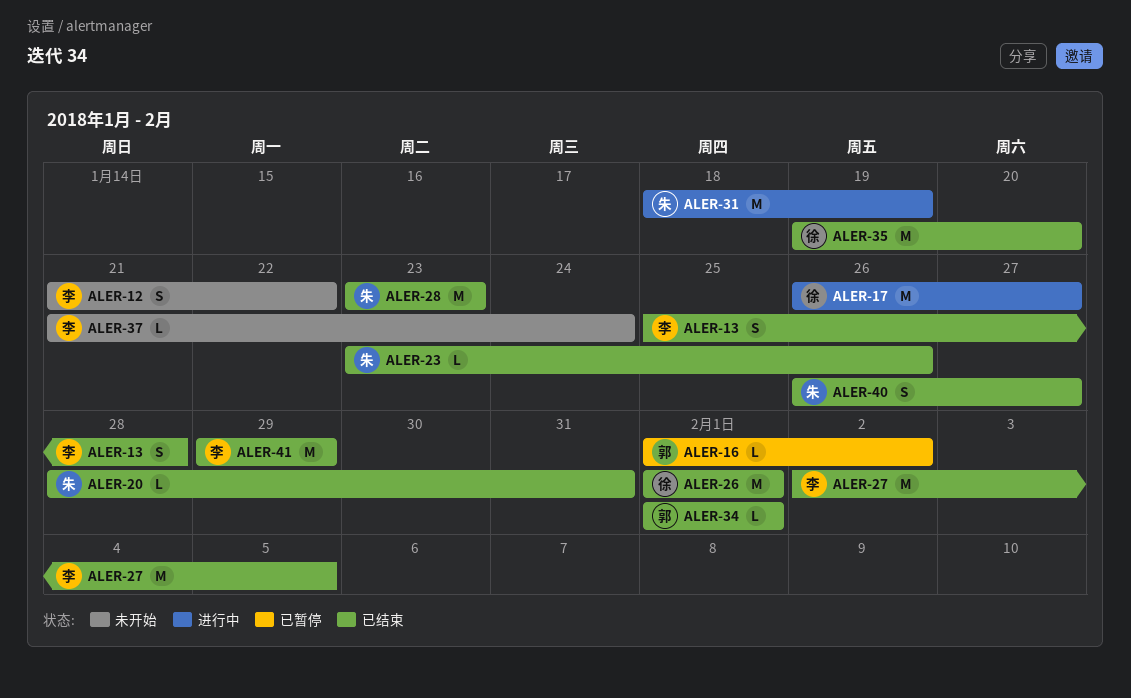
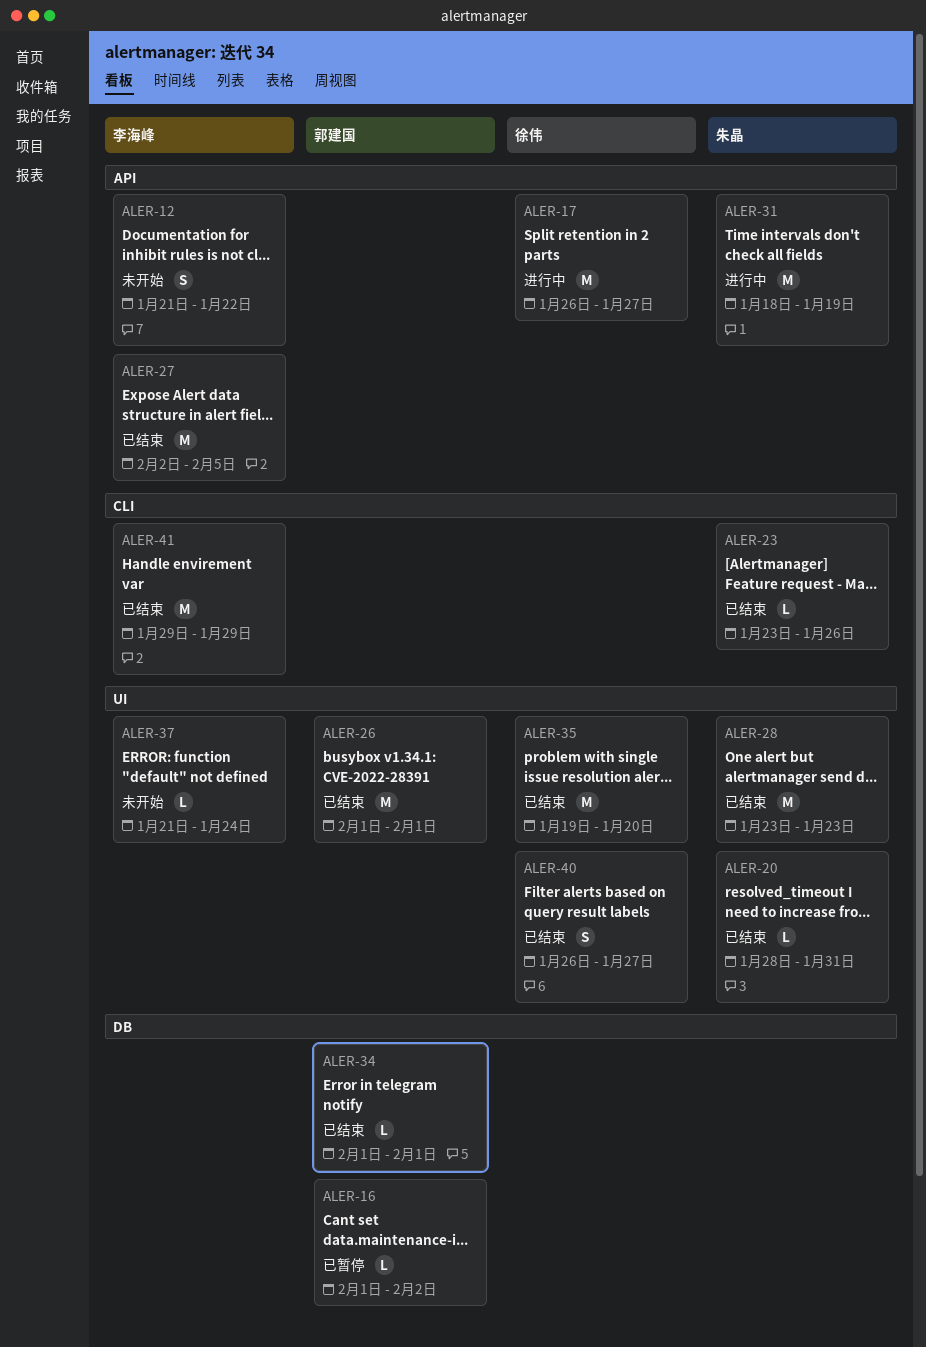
ALER-13: present -> none
ALER-26, owner: 徐伟 -> 郭建国
ALER-40, owner: 朱晶 -> 徐伟

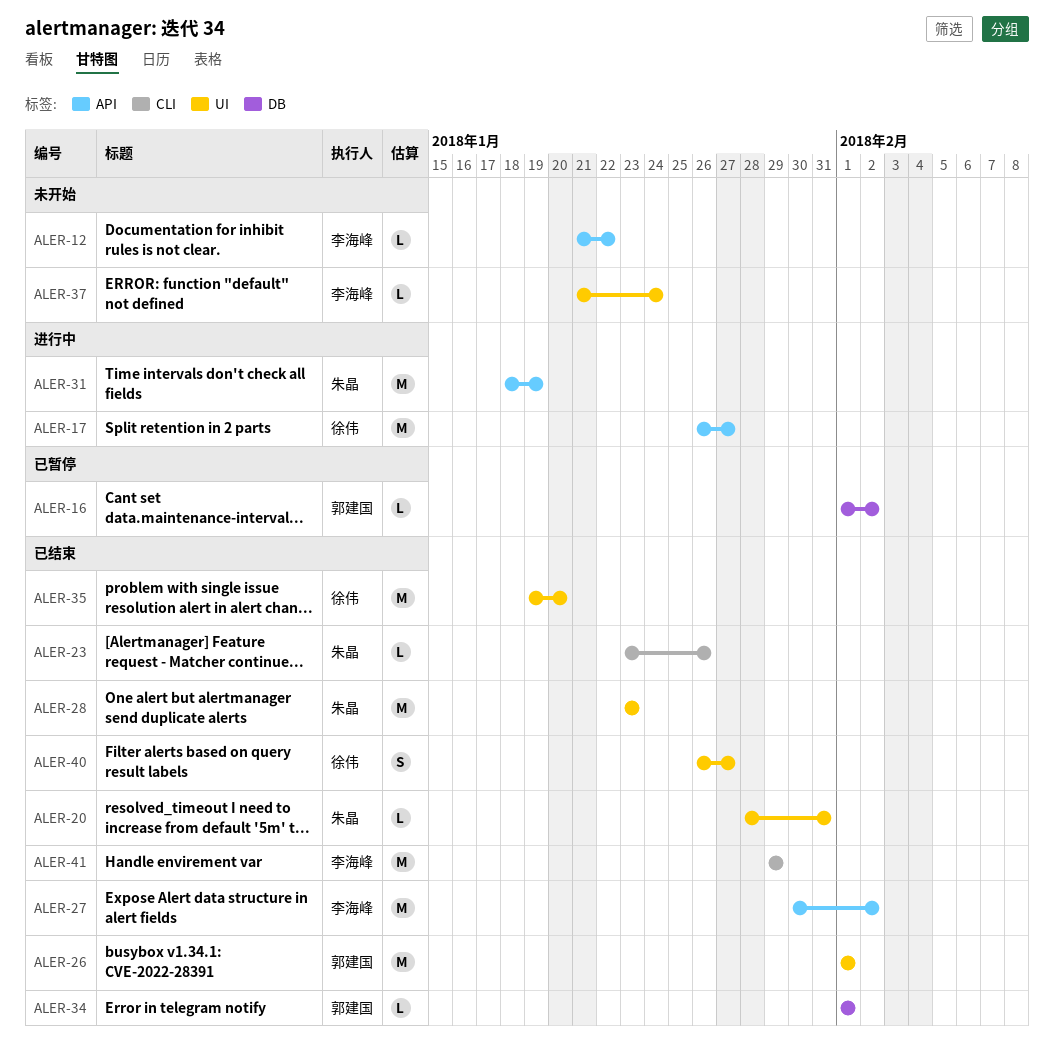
ALER-12, estimate: S -> L
ALER-27, start: Feb 2 -> Jan 30
ALER-27, due: Feb 5 -> Feb 2

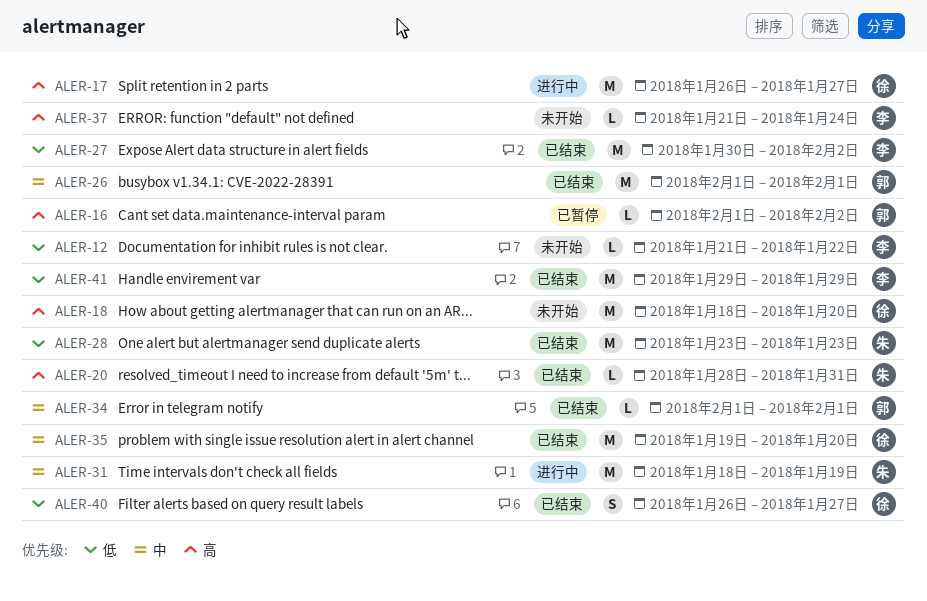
ALER-18: none -> present
ALER-23: present -> none

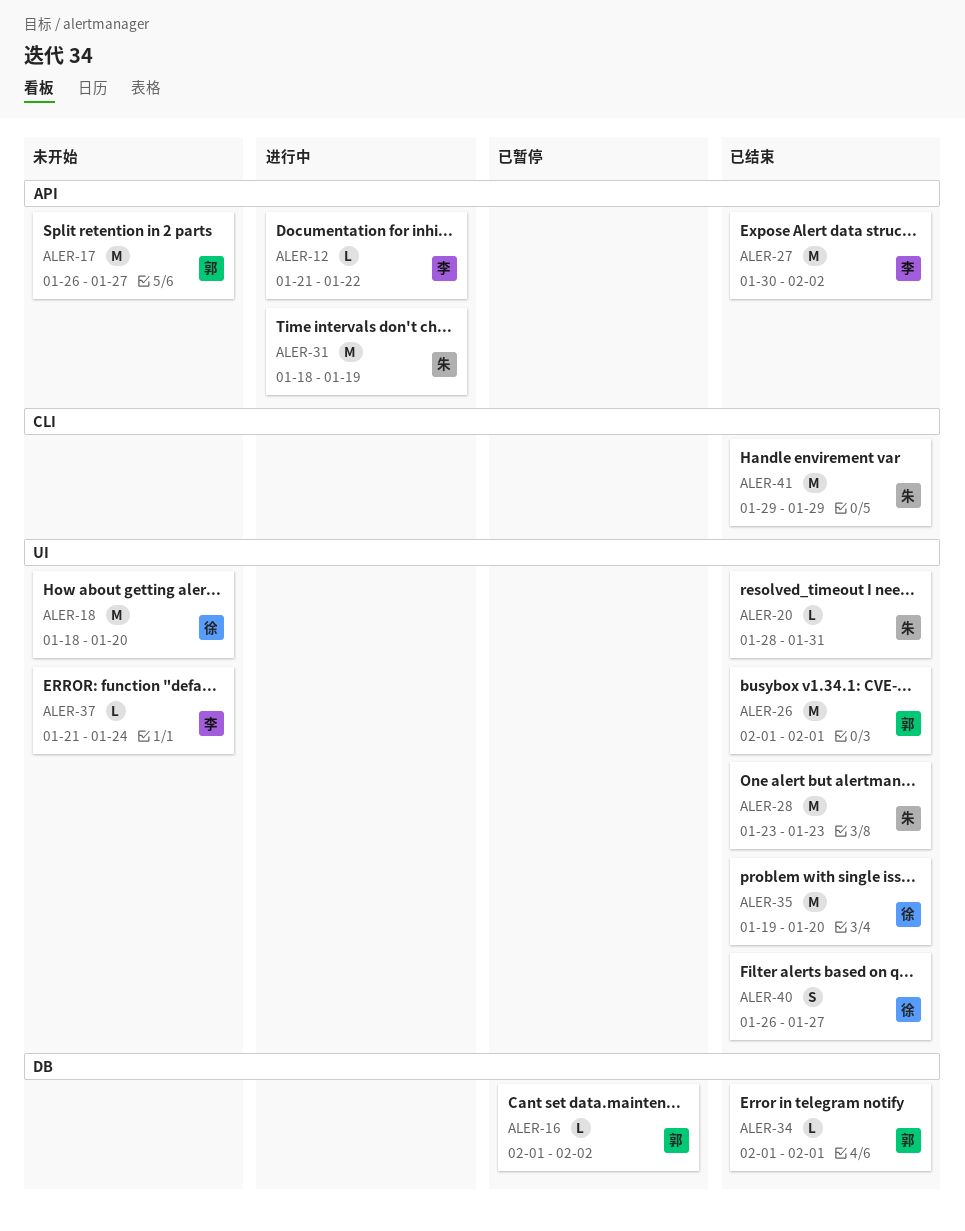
ALER-12, status: 未开始 -> 进行中
ALER-17, status: 进行中 -> 未开始
ALER-17, owner: 徐 -> 郭
ALER-41, owner: 李 -> 朱

